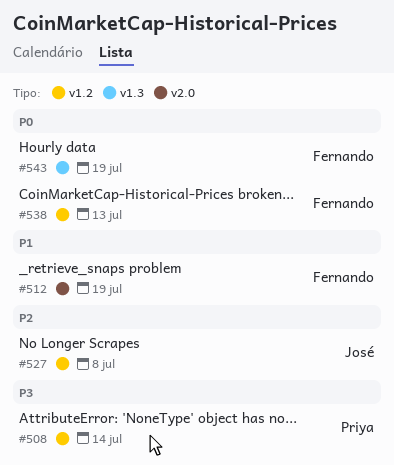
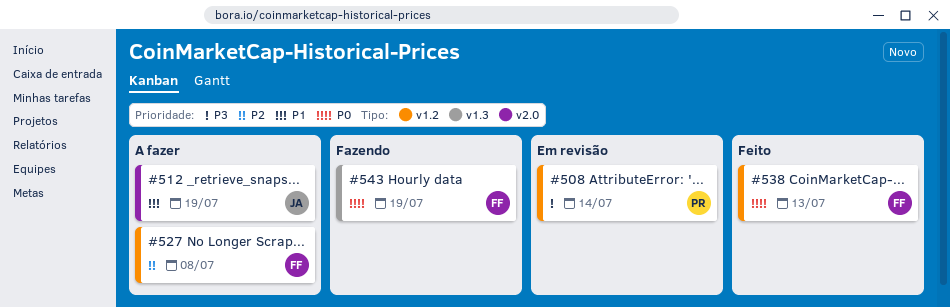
#512, owner: Fernando -> José
#527, owner: José -> Fernando

